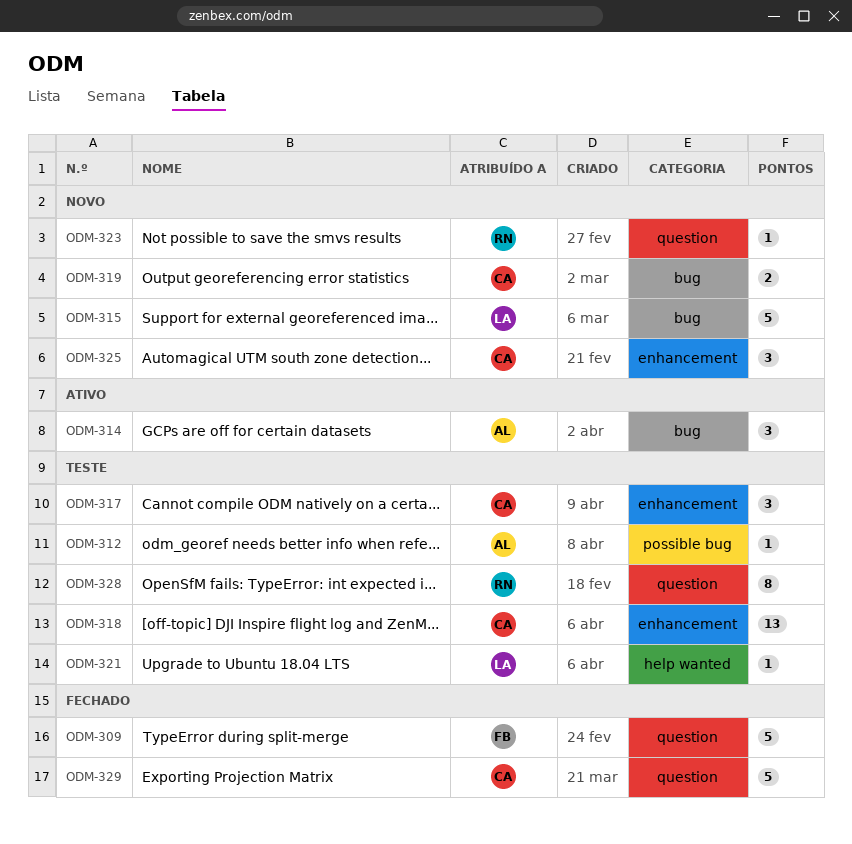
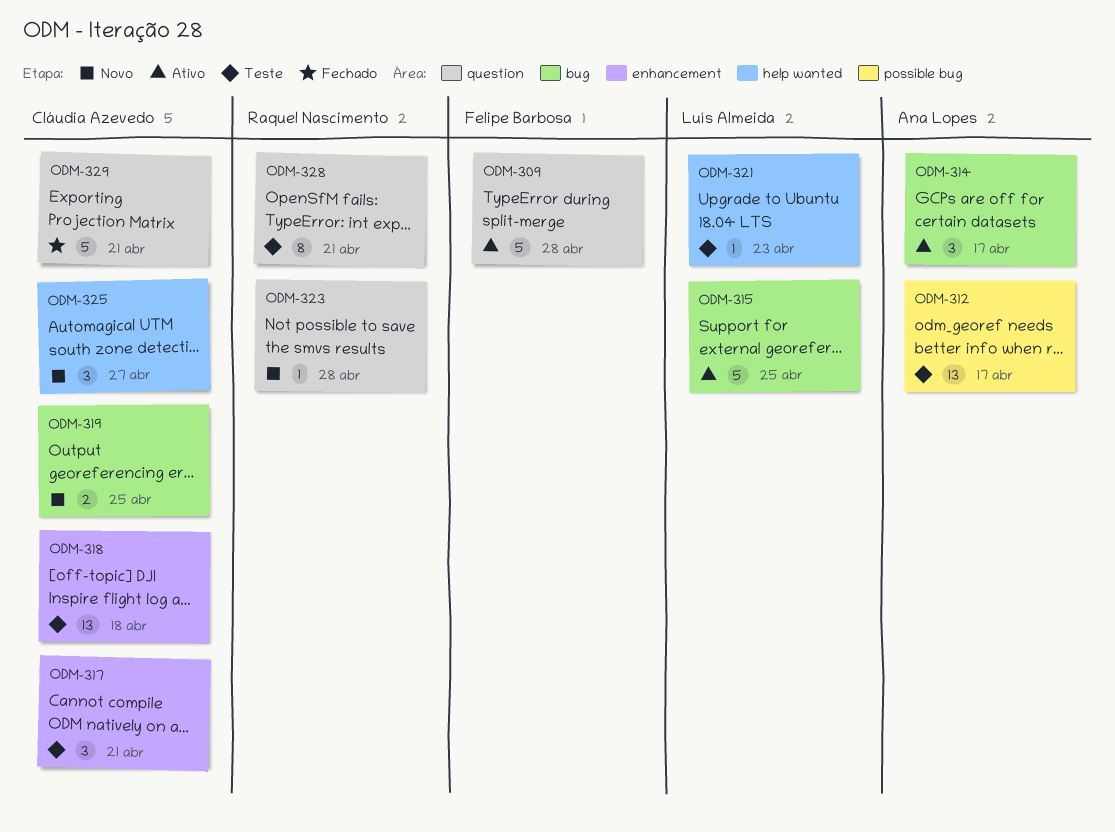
ODM-309, status: Fechado -> Ativo
ODM-312, estimate: 1 -> 13
ODM-315, status: Novo -> Ativo
ODM-325, label: enhancement -> help wanted

